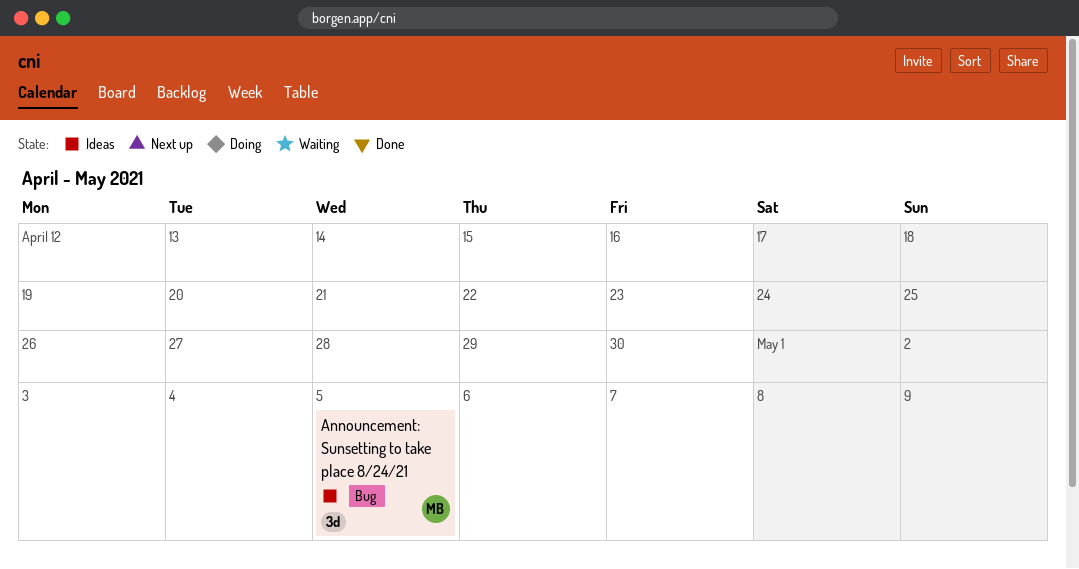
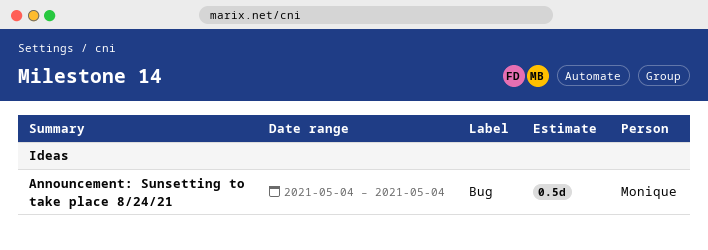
Announcement: Sunsetting to take place 8/24/21, estimate: 3d -> 0.5d
Announcement: Sunsetting to take place 8/24/21, due: May 5 -> May 4

